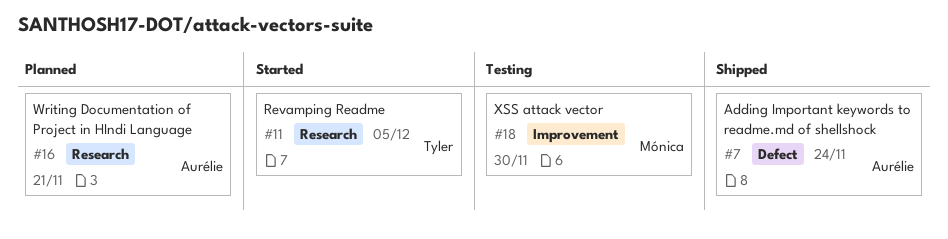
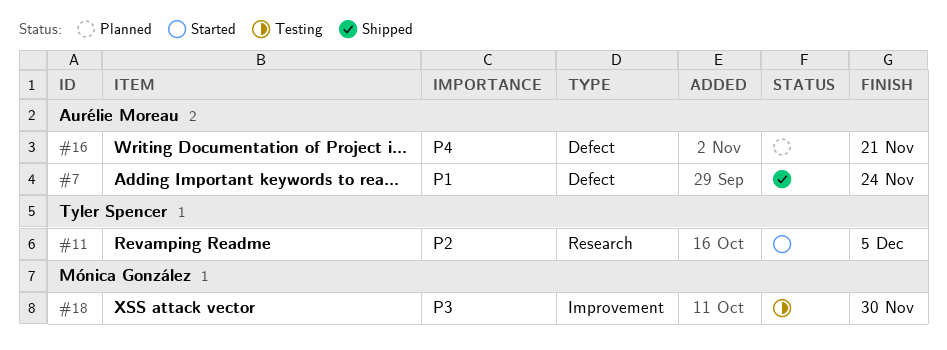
#16, label: Research -> Defect

